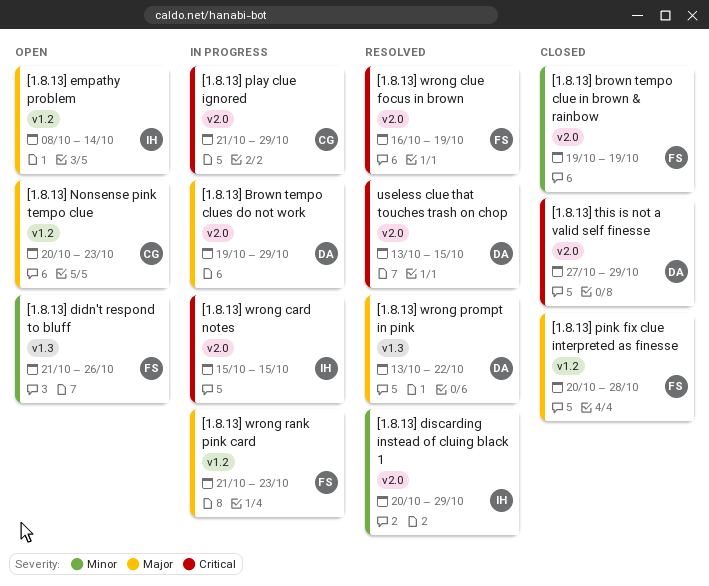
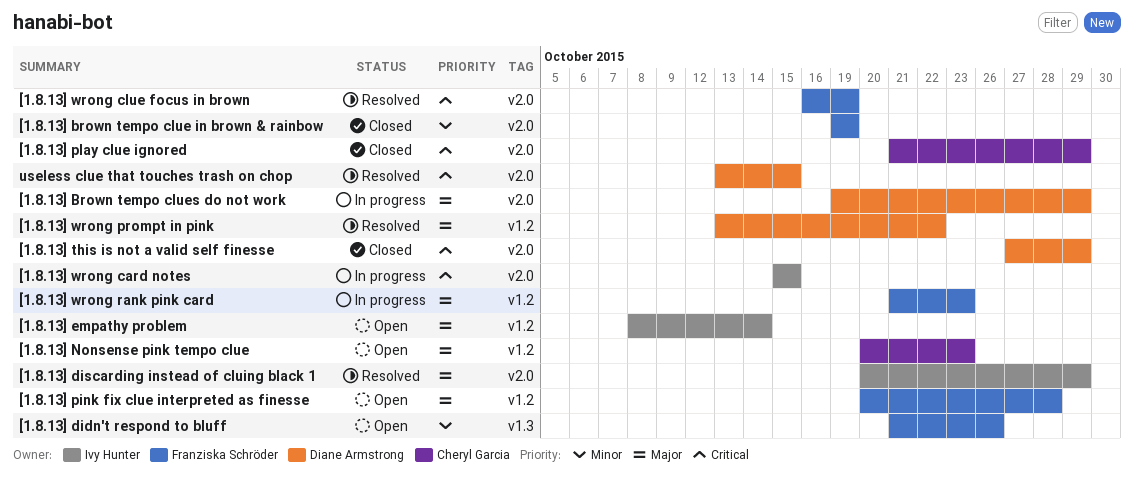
[1.8.13] discarding instead of cluing black 1, priority: Minor -> Major
[1.8.13] pink fix clue interpreted as finesse, status: Closed -> Open
[1.8.13] play clue ignored, status: In progress -> Closed
[1.8.13] wrong prompt in pink, label: v1.3 -> v1.2

